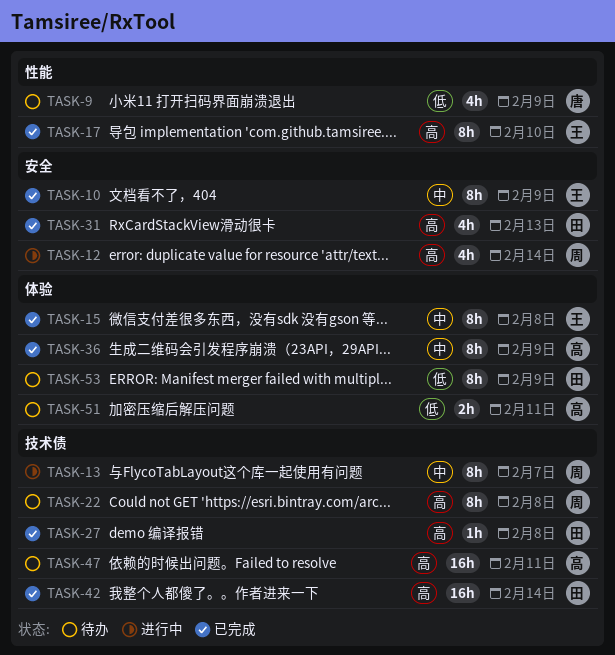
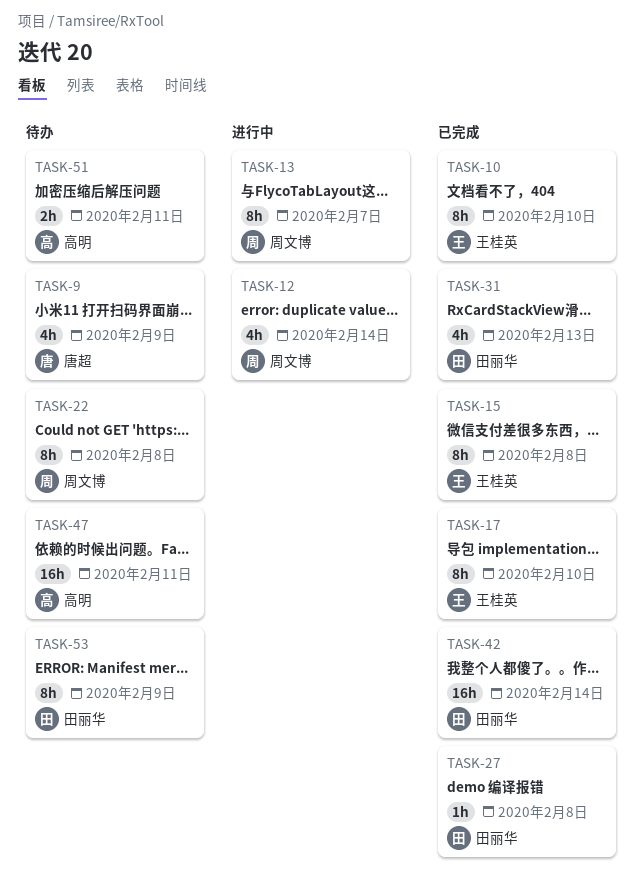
TASK-10, due: Feb 9 -> Feb 10
TASK-36: present -> none

